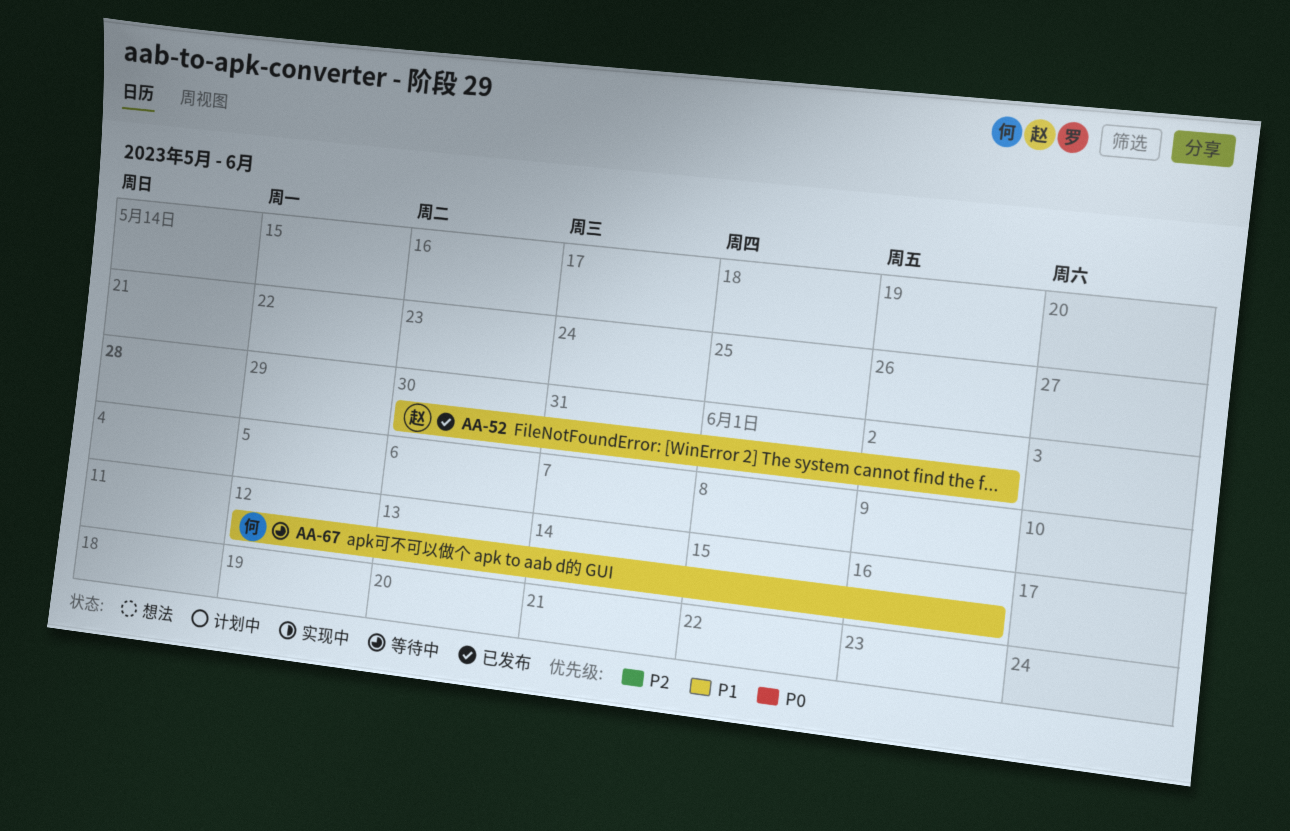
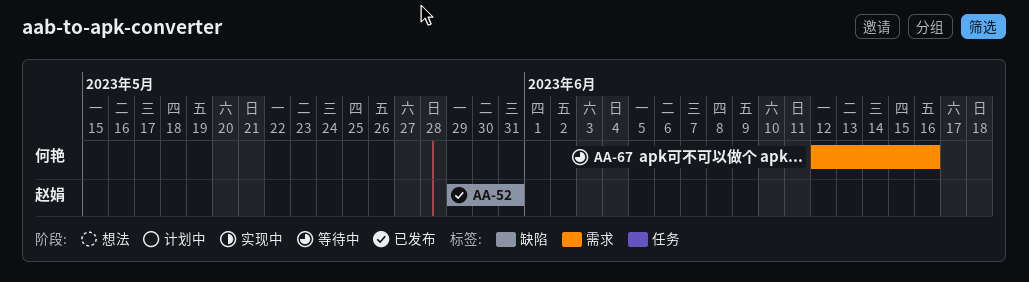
AA-52, start: May 30 -> May 29
AA-52, due: Jun 2 -> May 31

